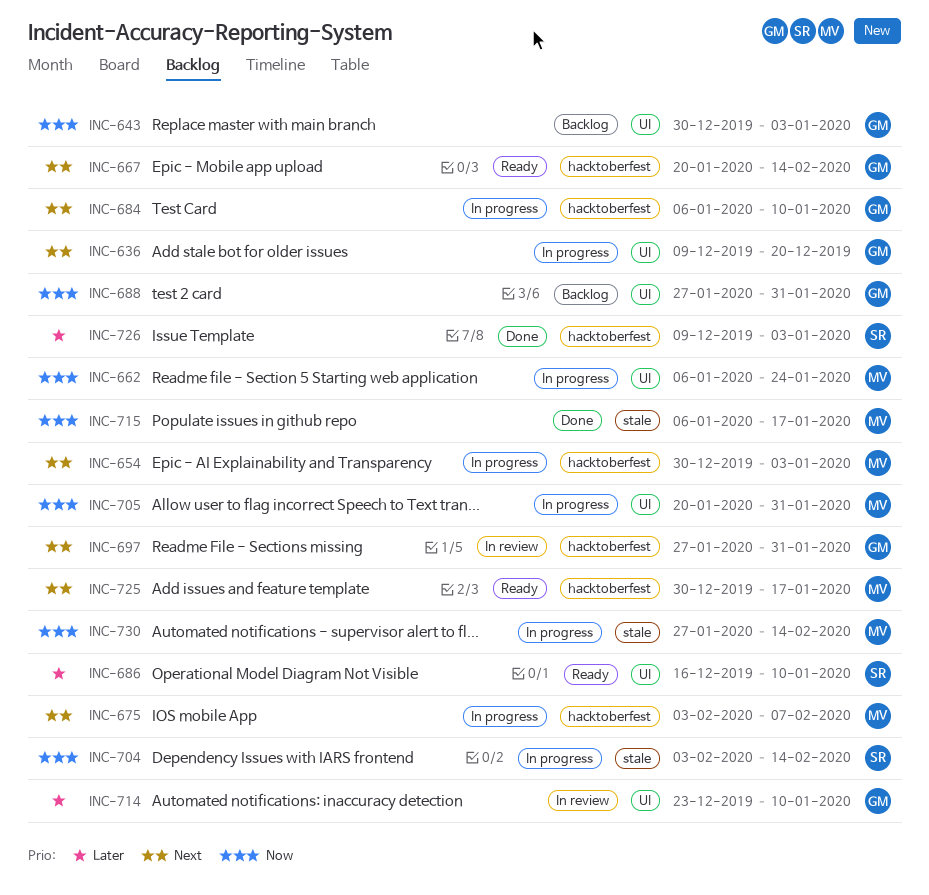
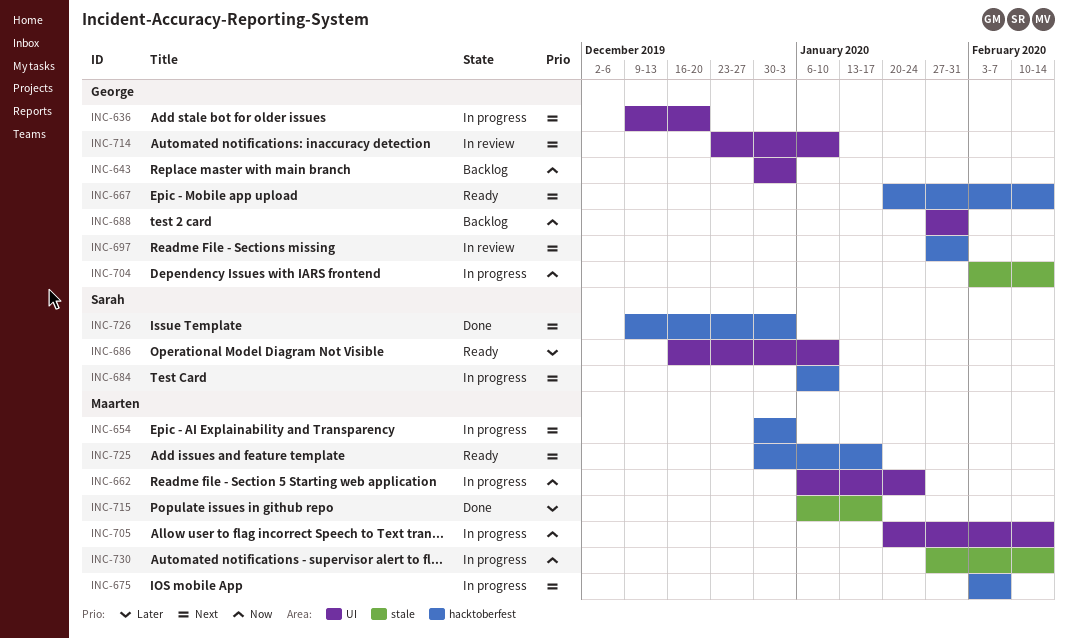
INC-684, owner: George -> Sarah
INC-704, owner: Sarah -> George
INC-705, due: Jan 31 -> Feb 14
INC-714, priority: Later -> Next
INC-715, priority: Now -> Later
INC-726, priority: Later -> Next

